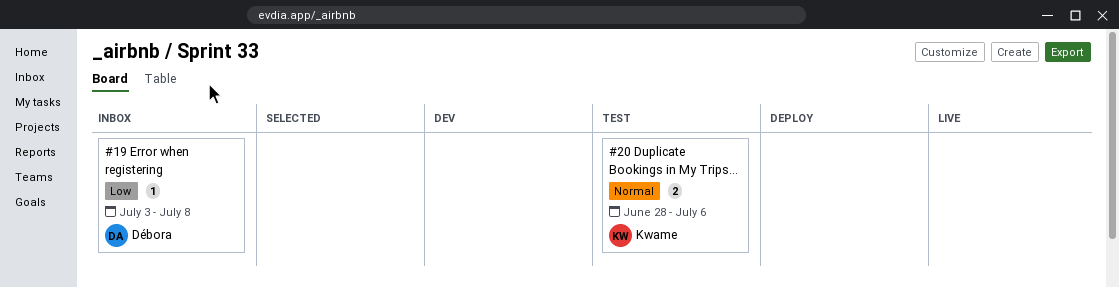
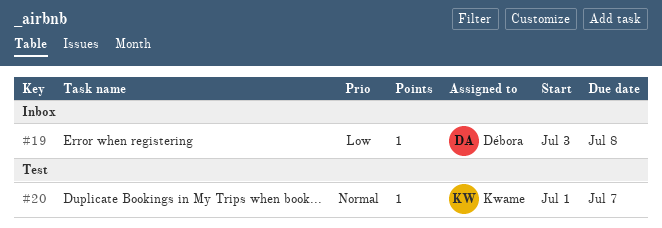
#20, estimate: 2 -> 1
#20, start: Jun 28 -> Jul 1
#20, due: Jul 6 -> Jul 7

